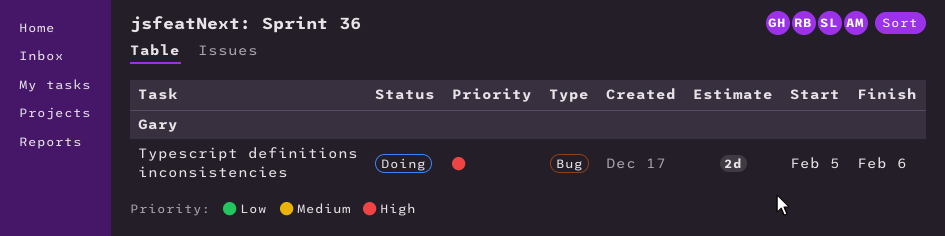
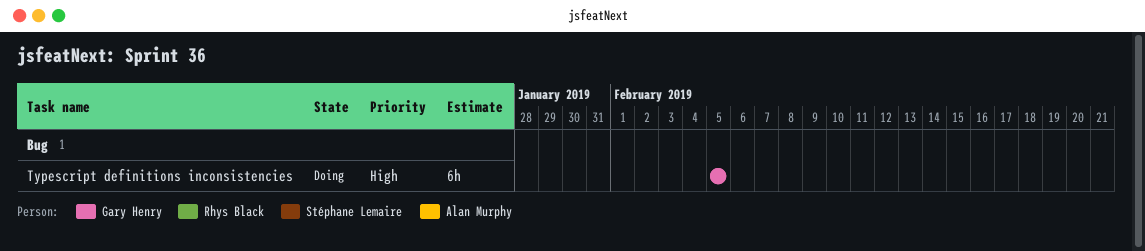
Typescript definitions inconsistencies, estimate: 2d -> 6h
Typescript definitions inconsistencies, due: Feb 6 -> Feb 5

